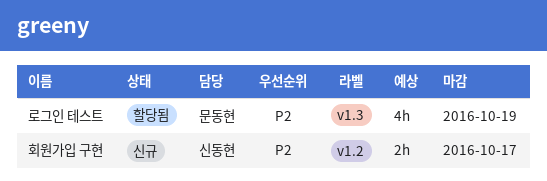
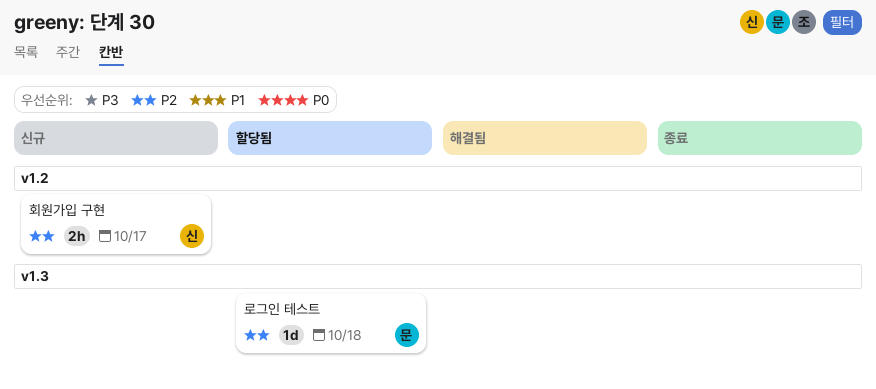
로그인 테스트, estimate: 4h -> 1d
로그인 테스트, due: Oct 19 -> Oct 18

